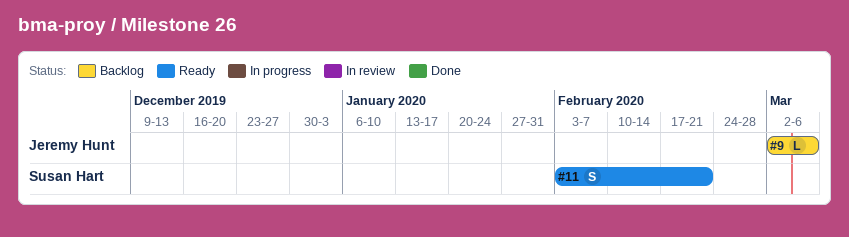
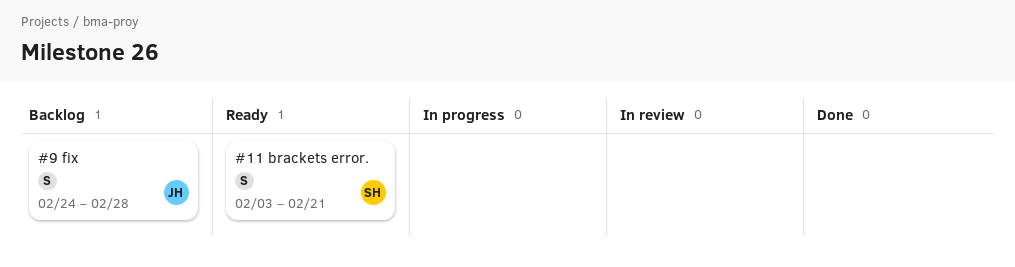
#9, estimate: L -> S
#9, start: Mar 2 -> Feb 24
#9, due: Mar 6 -> Feb 28

